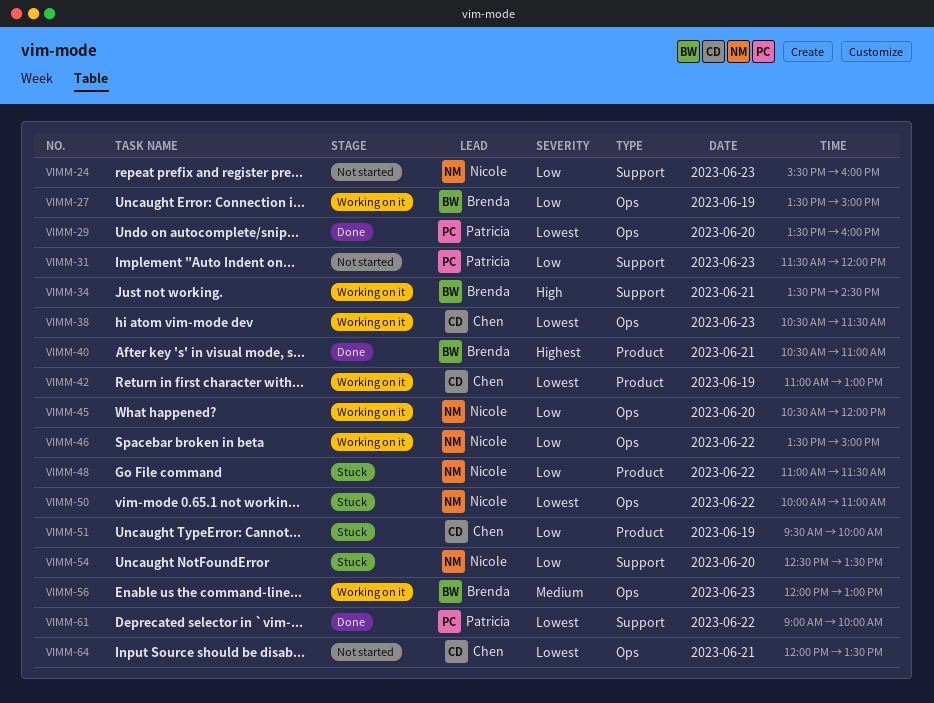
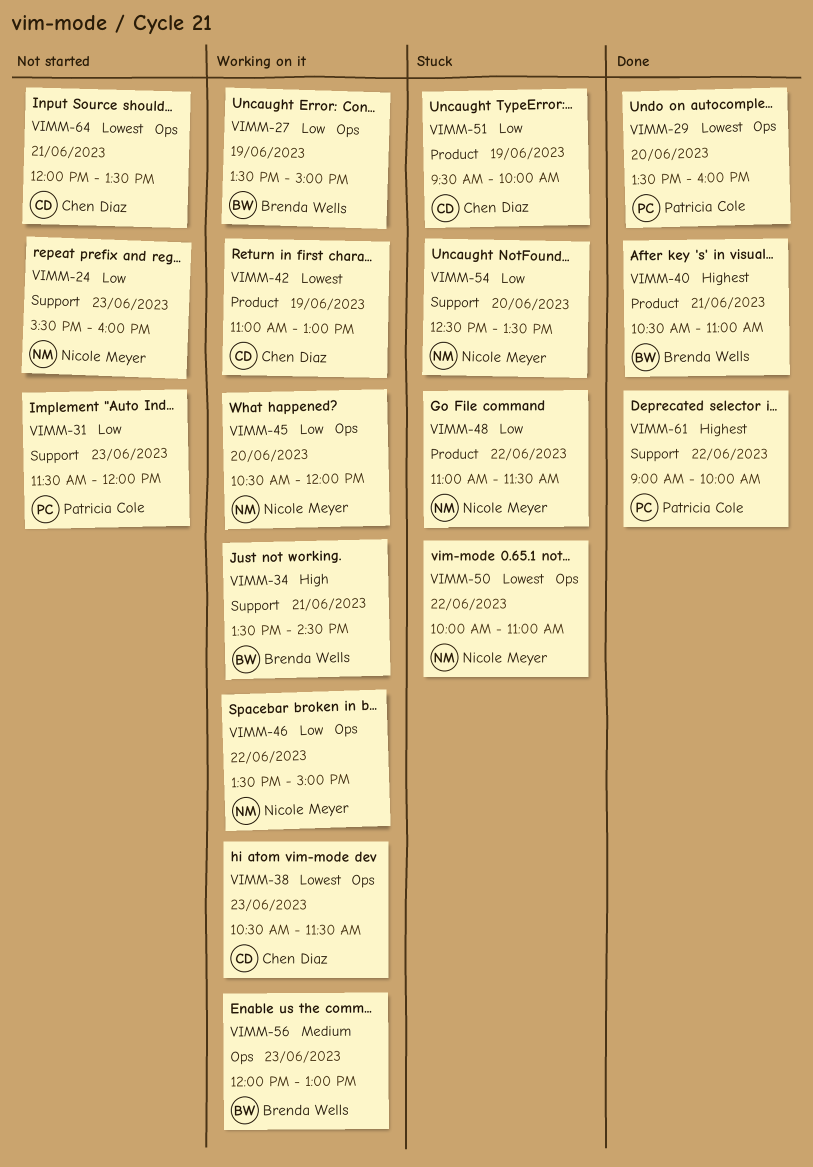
VIMM-61, priority: Lowest -> Highest

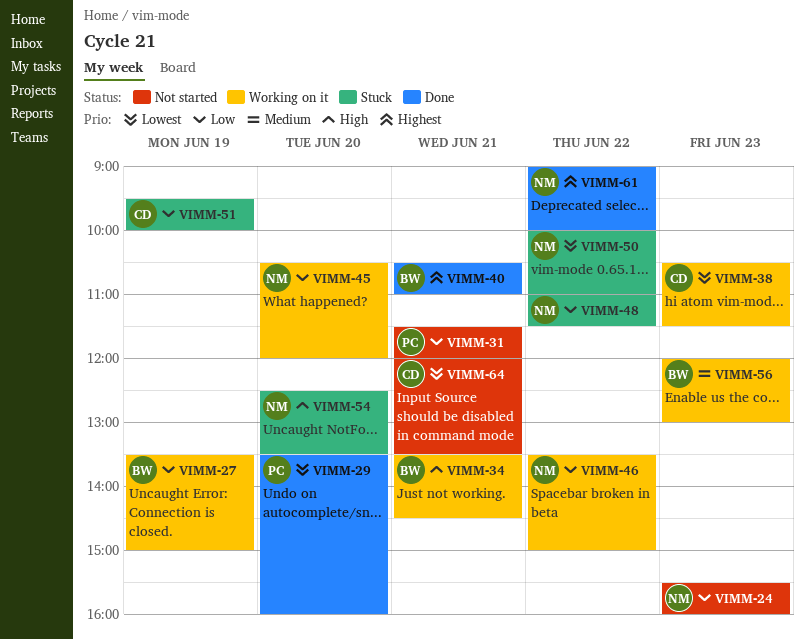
VIMM-31, day: Jun 23 -> Jun 21
VIMM-42: present -> none
VIMM-54, priority: Low -> High
VIMM-61, owner: Patricia Cole -> Nicole Meyer

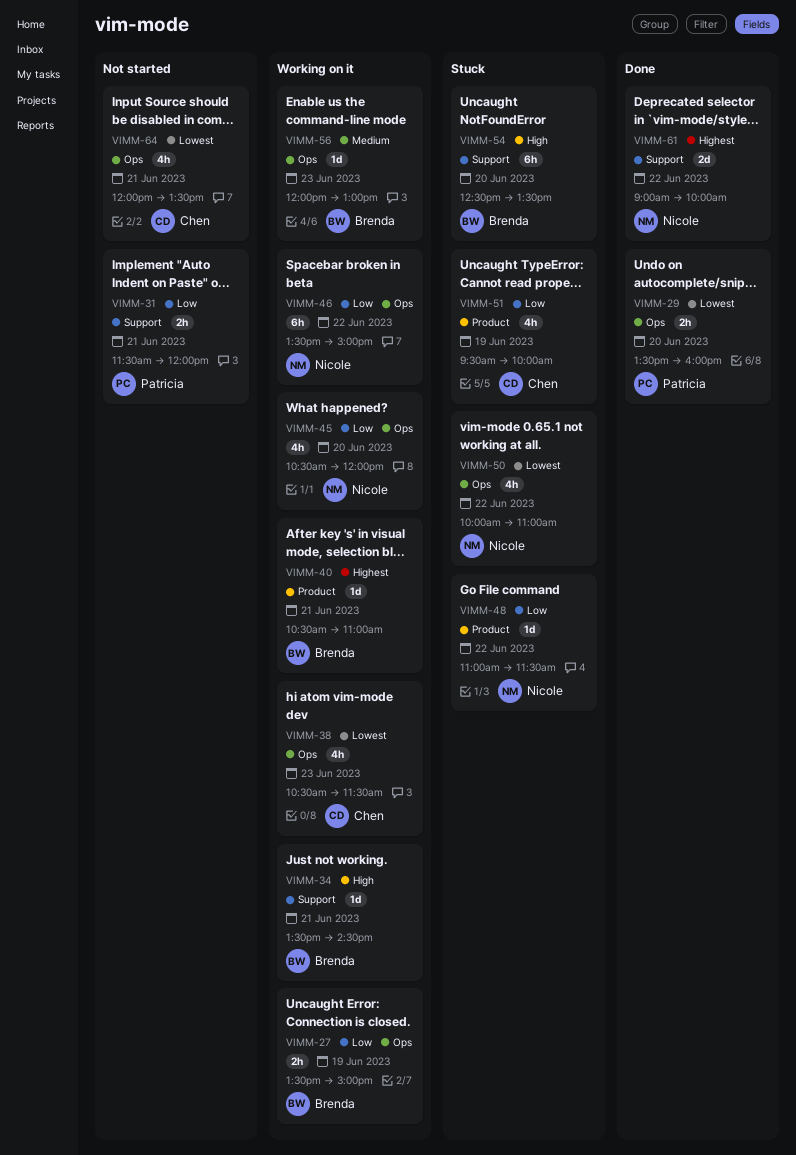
VIMM-24: present -> none
VIMM-40, status: Done -> Working on it
VIMM-54, owner: Nicole -> Brenda

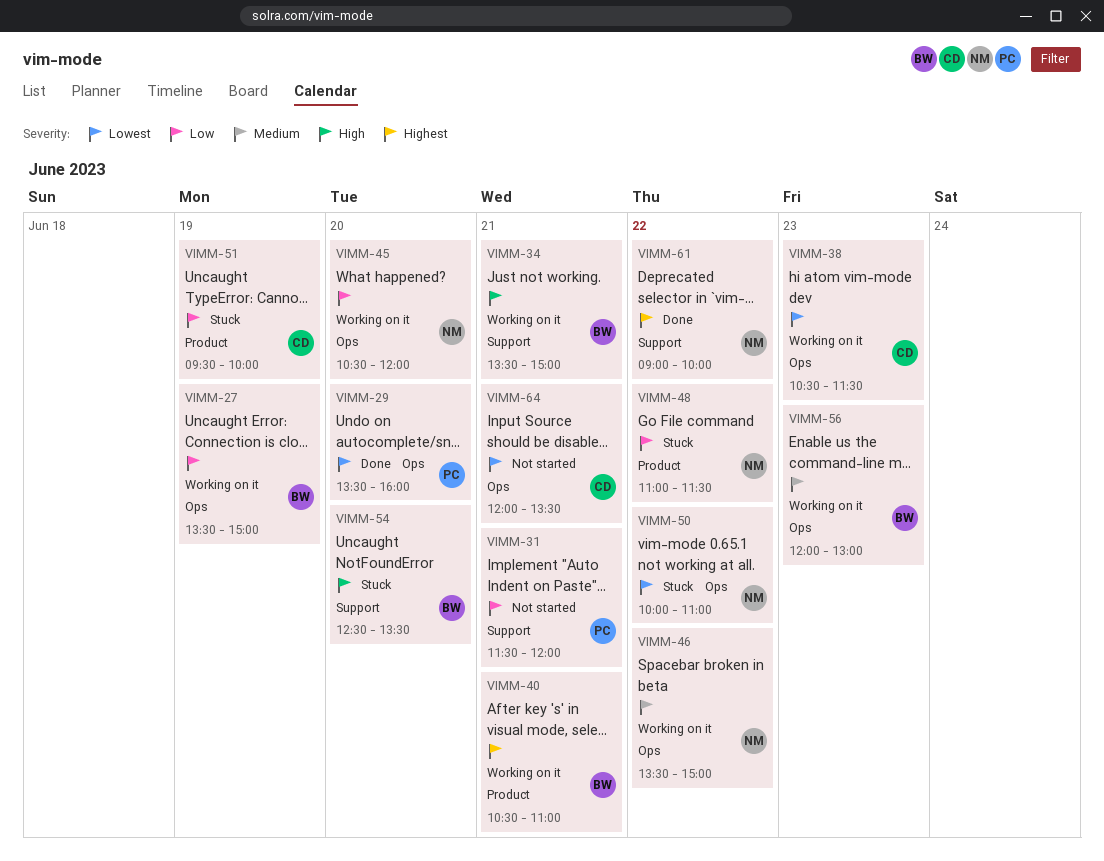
VIMM-34, ends: 14:30 -> 15:00
VIMM-46, priority: Low -> Medium

